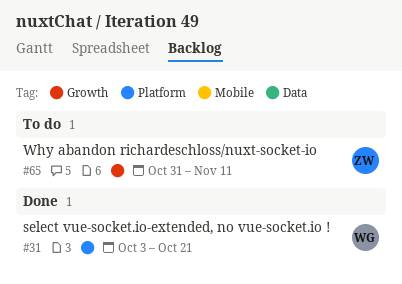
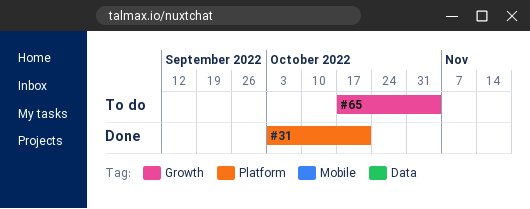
#65, start: Oct 31 -> Oct 17
#65, due: Nov 11 -> Nov 4

